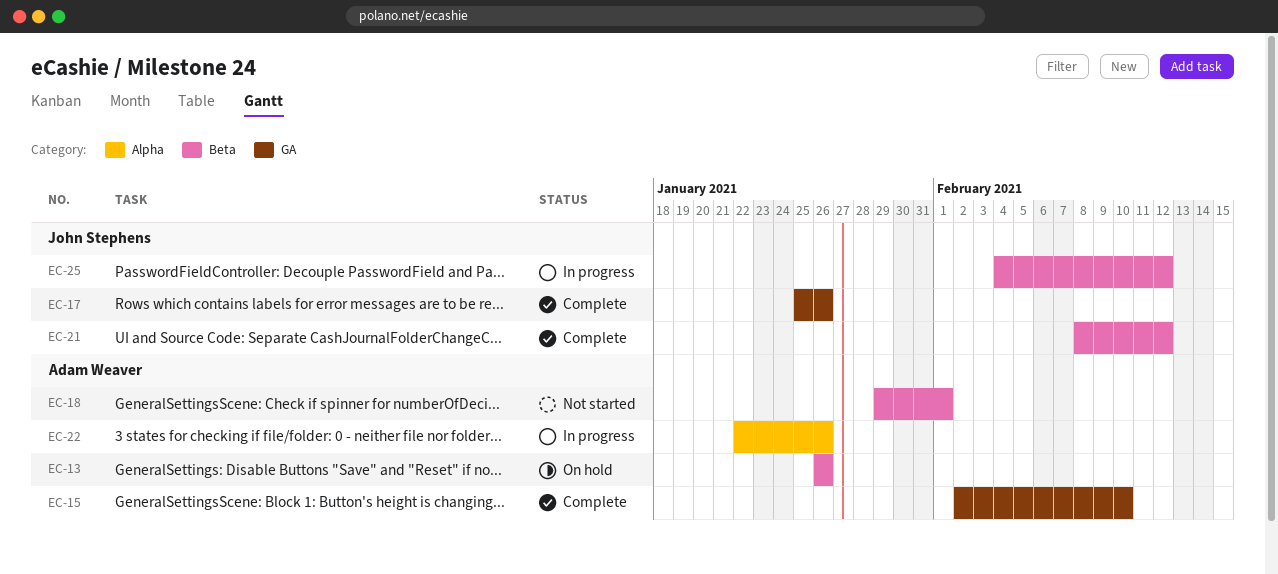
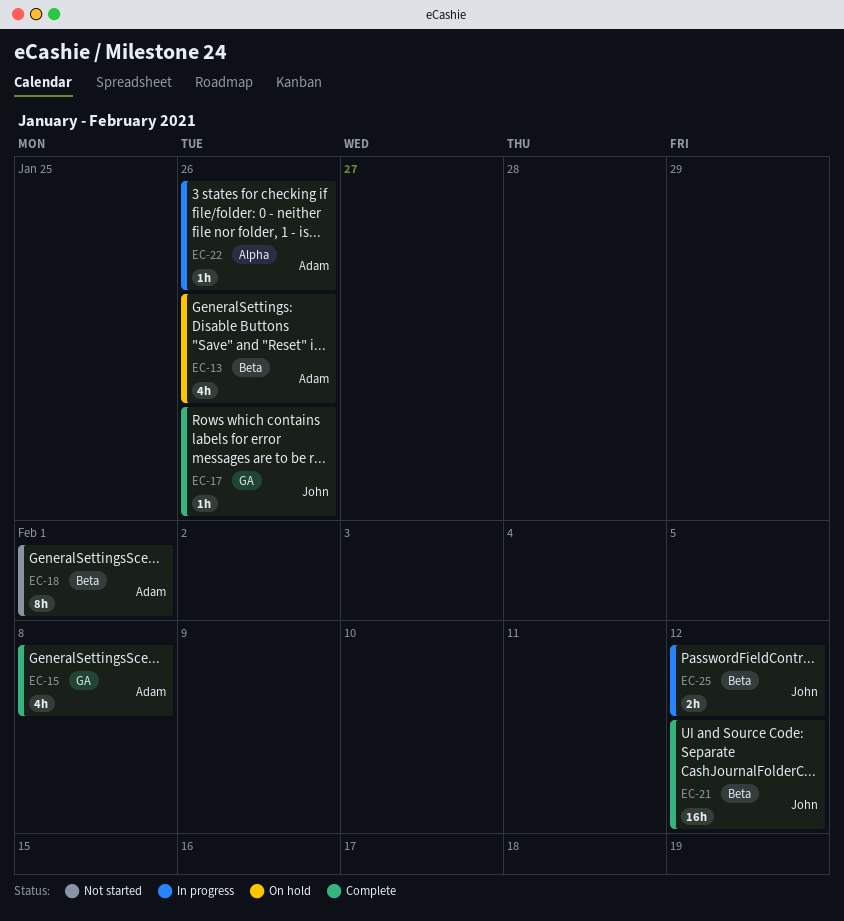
EC-15, due: Feb 10 -> Feb 8

